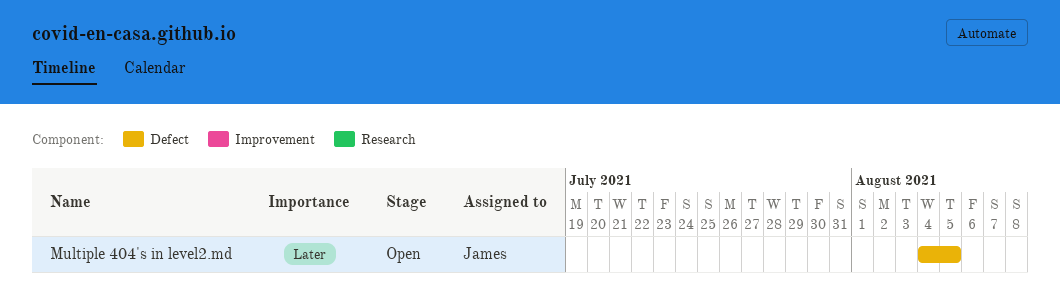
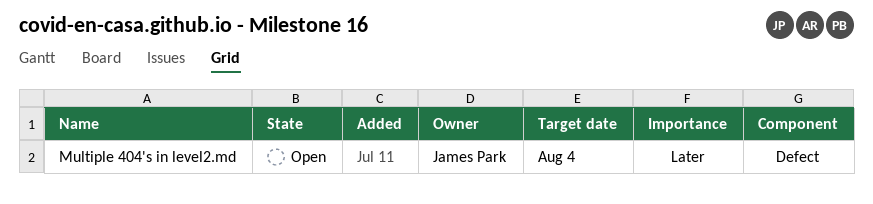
Multiple 404's in level2.md, due: Aug 5 -> Aug 4

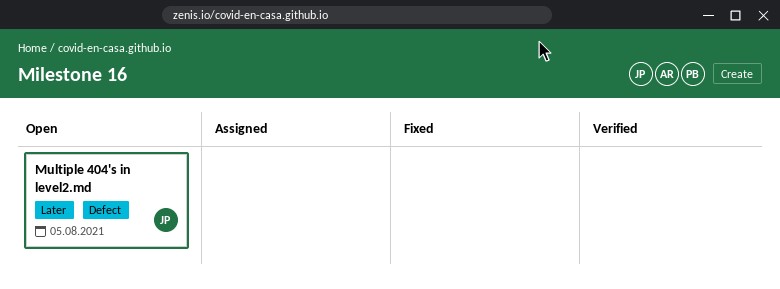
Multiple 404's in level2.md, due: Aug 4 -> Aug 5

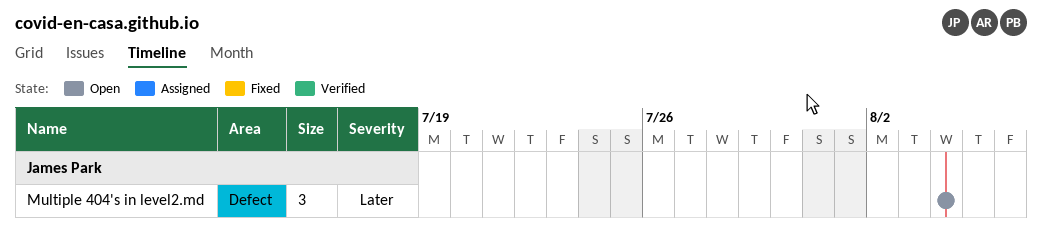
Multiple 404's in level2.md, due: Aug 5 -> Aug 4

